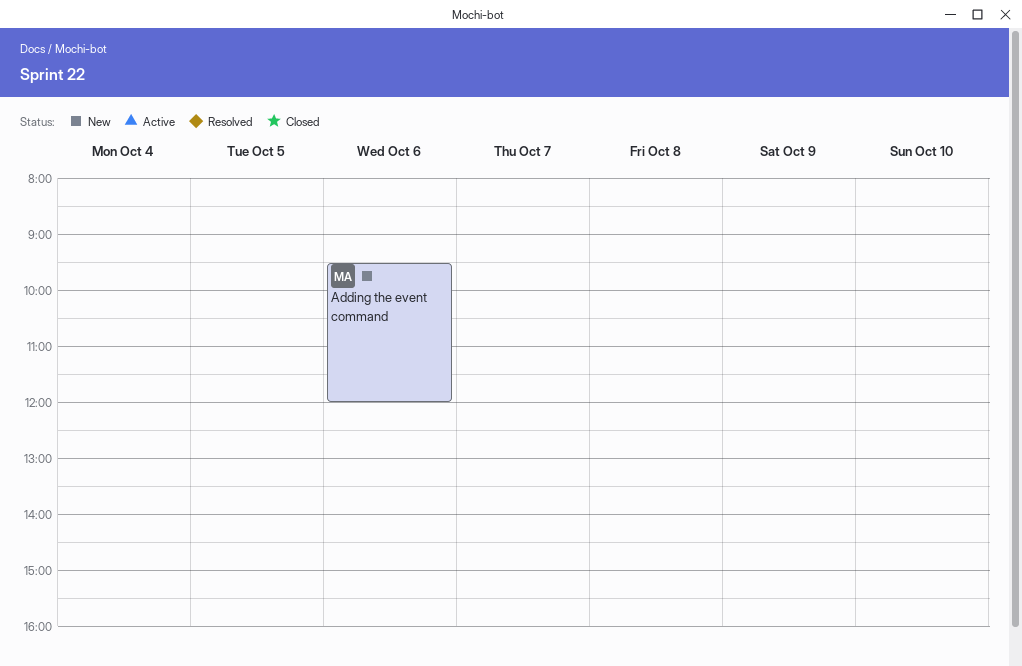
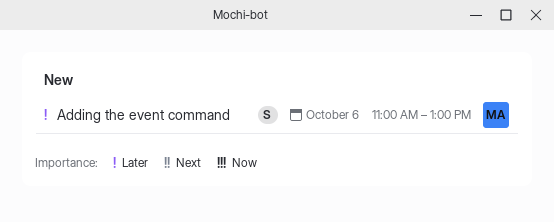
Adding the event command, begins: 09:30 -> 11:00
Adding the event command, ends: 12:00 -> 13:00

